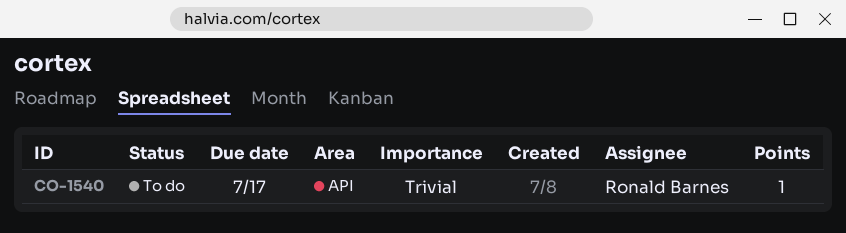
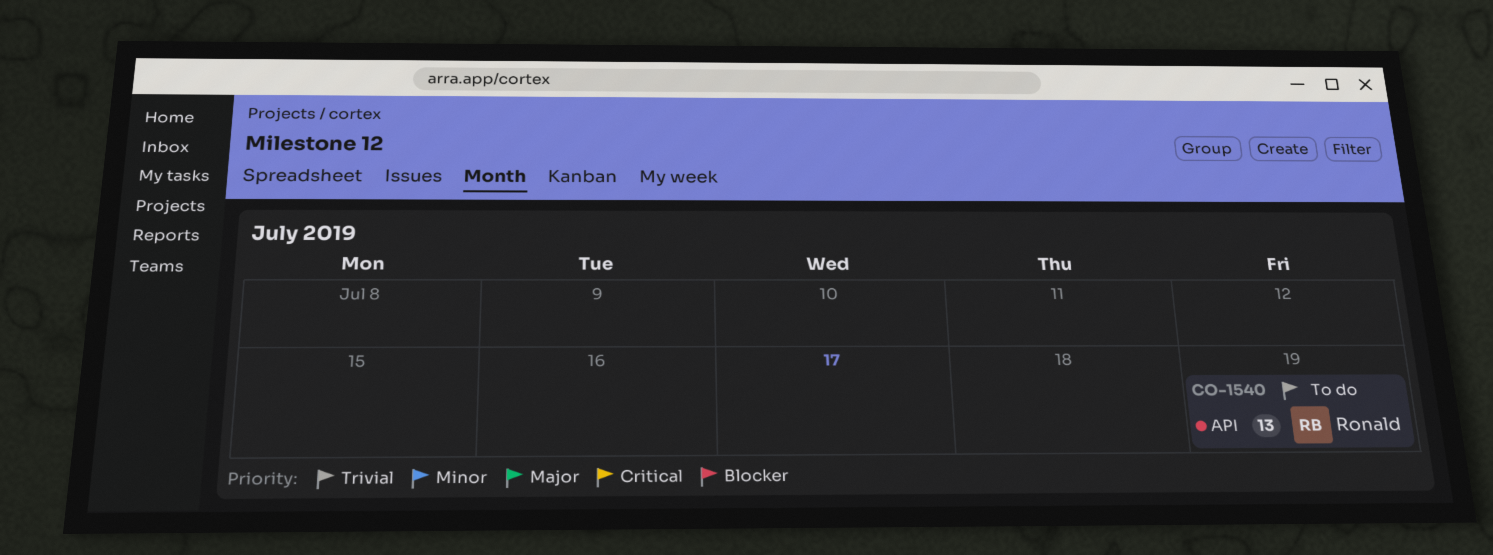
CO-1540, estimate: 1 -> 13
CO-1540, due: Jul 17 -> Jul 19

